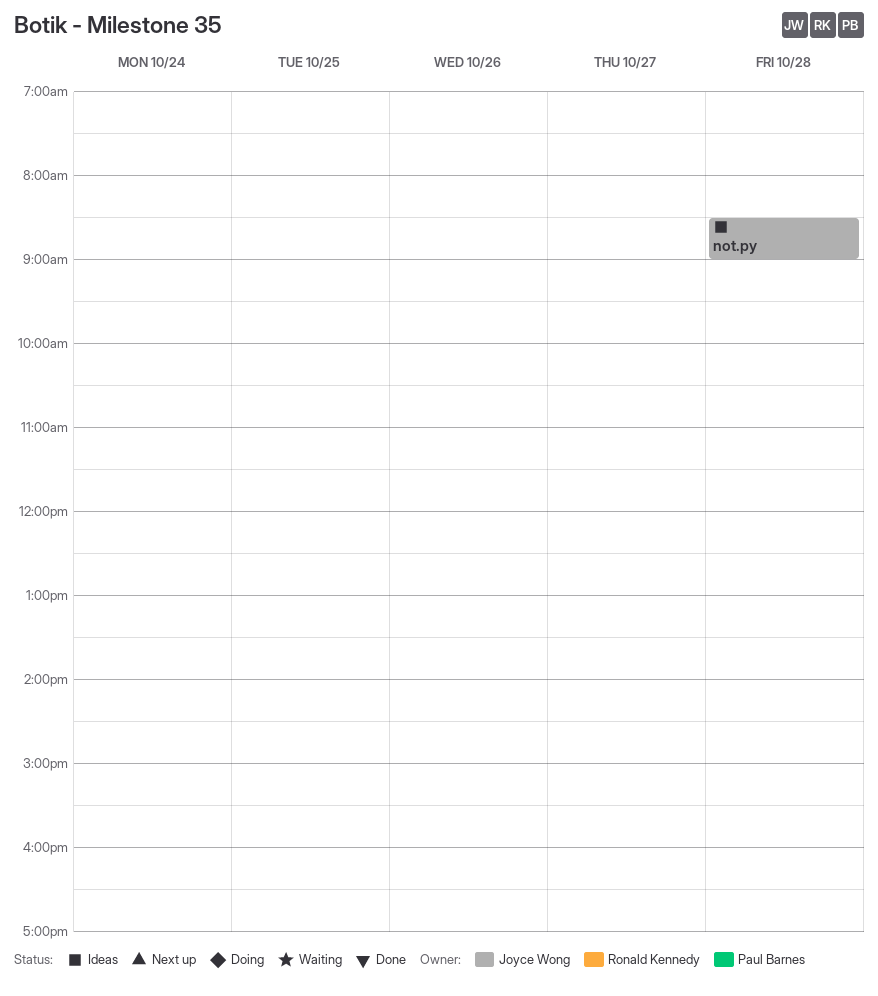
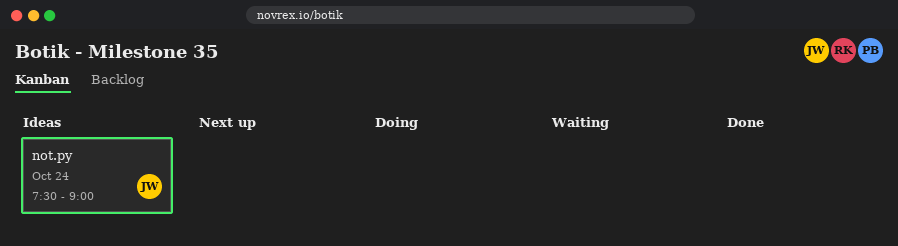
not.py, day: Oct 28 -> Oct 24
not.py, begins: 08:30 -> 07:30

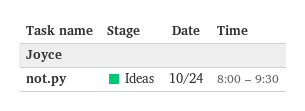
not.py, begins: 07:30 -> 08:00
not.py, ends: 09:00 -> 09:30

